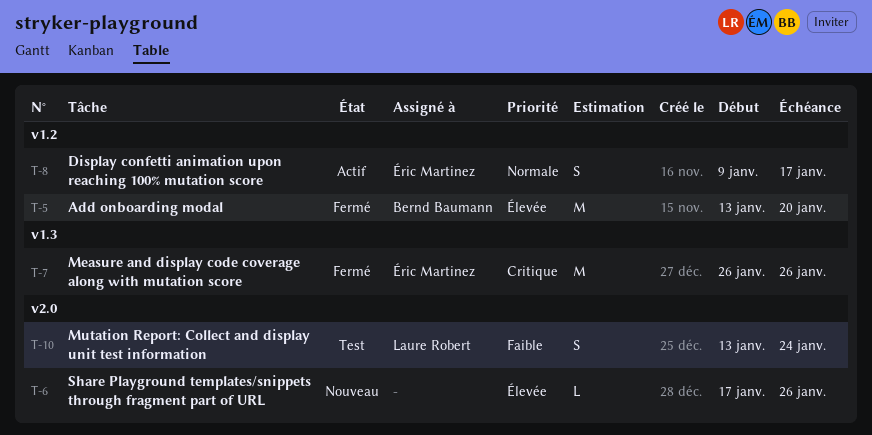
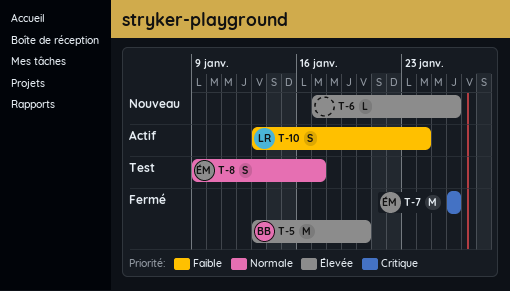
T-8, status: Actif -> Test
T-10, status: Test -> Actif

